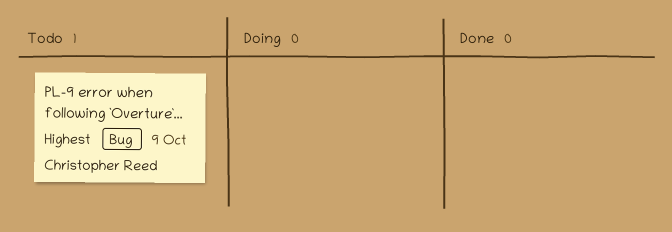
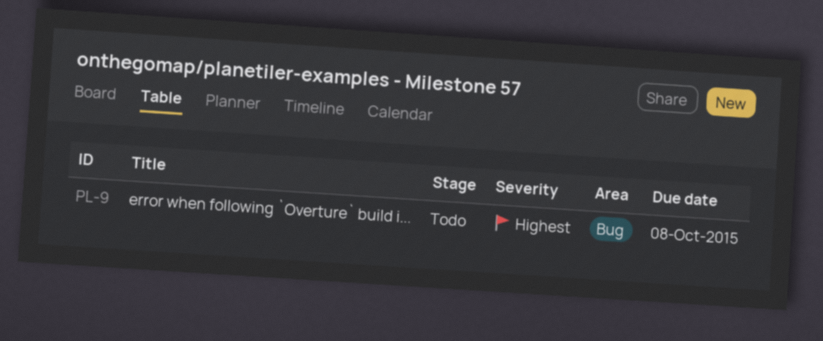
PL-9, due: Oct 9 -> Oct 8

